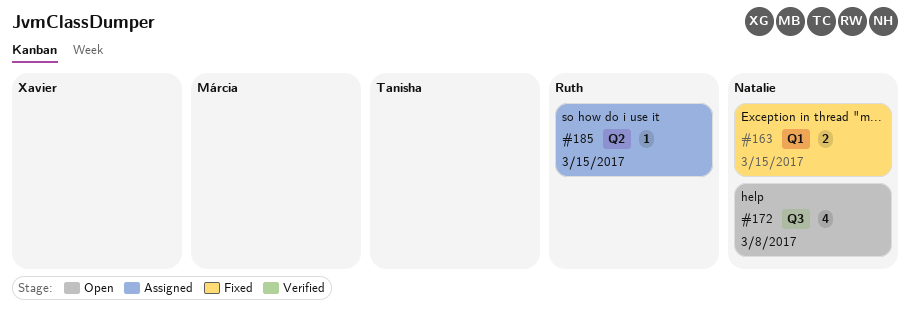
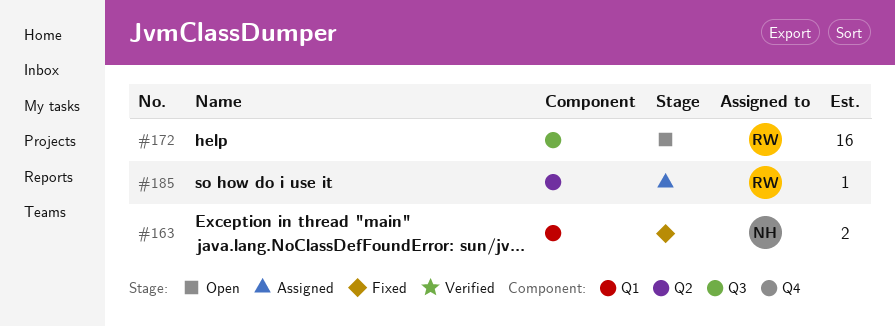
#172, owner: Natalie -> Ruth
#172, estimate: 4 -> 16

